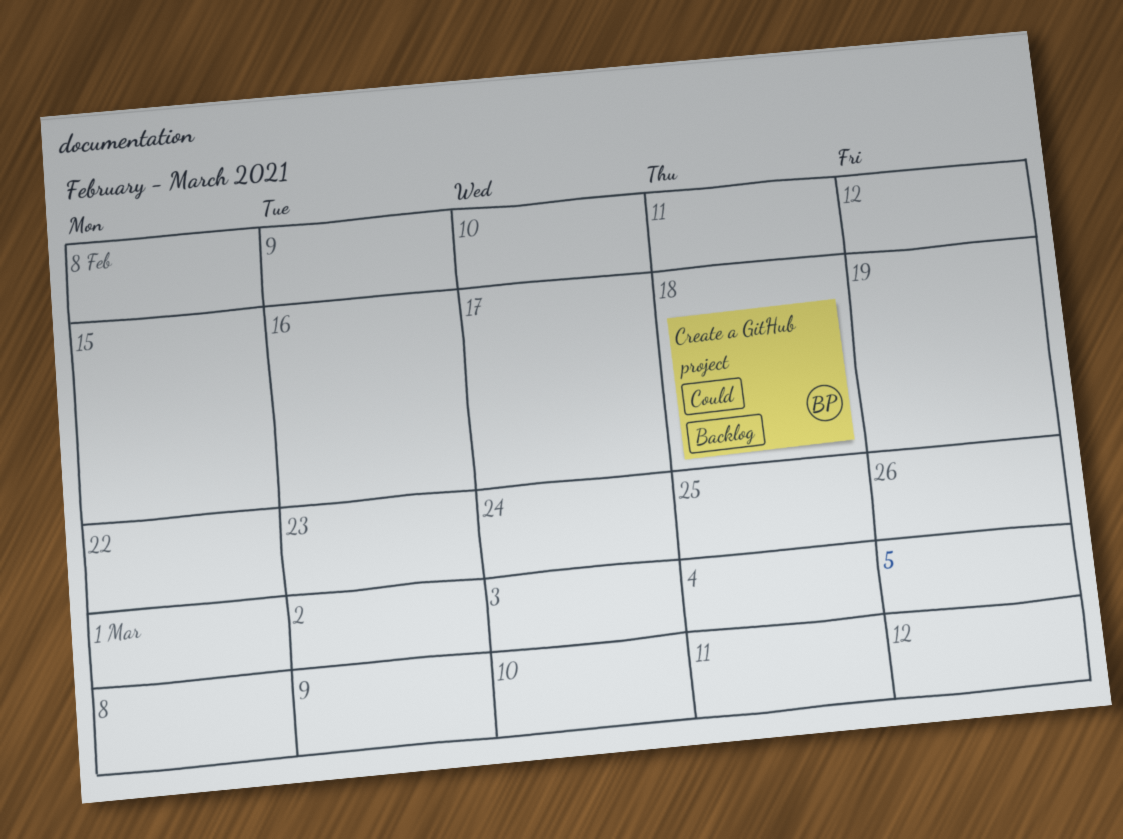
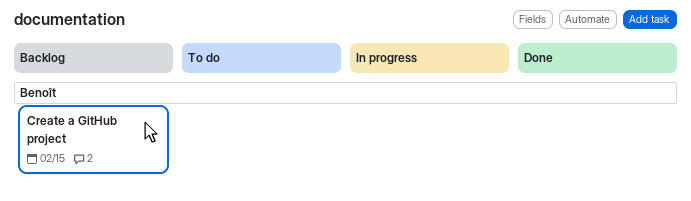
Create a GitHub project, due: Feb 18 -> Feb 15

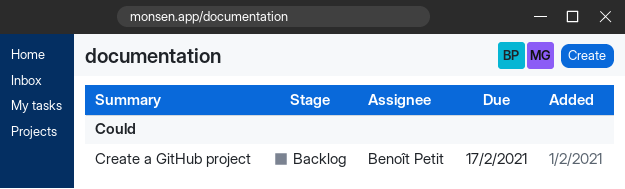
Create a GitHub project, due: Feb 15 -> Feb 17

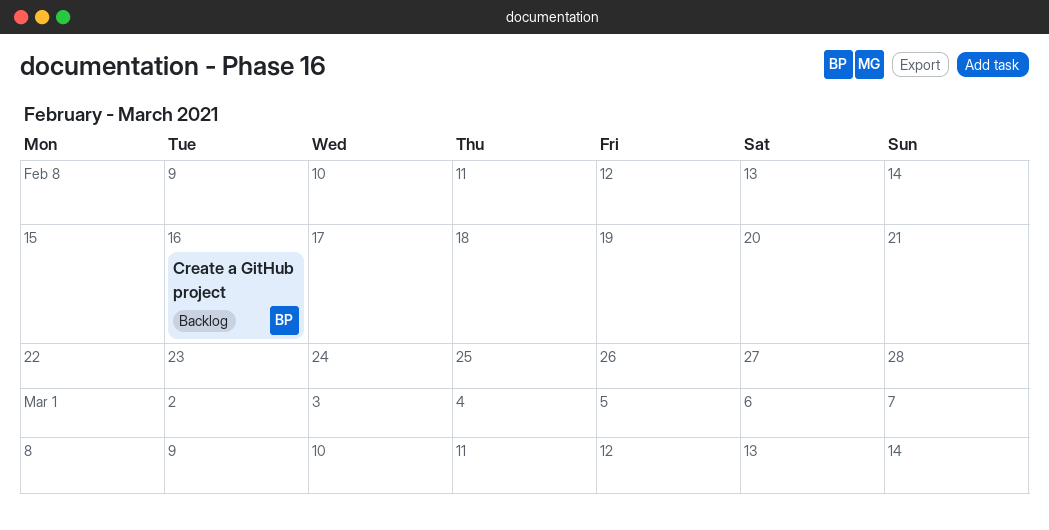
Create a GitHub project, due: Feb 17 -> Feb 16

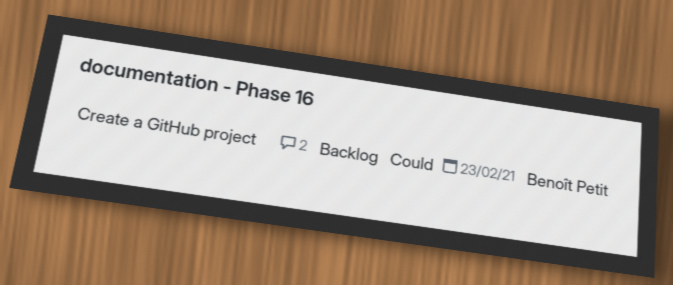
Create a GitHub project, due: Feb 16 -> Feb 23

